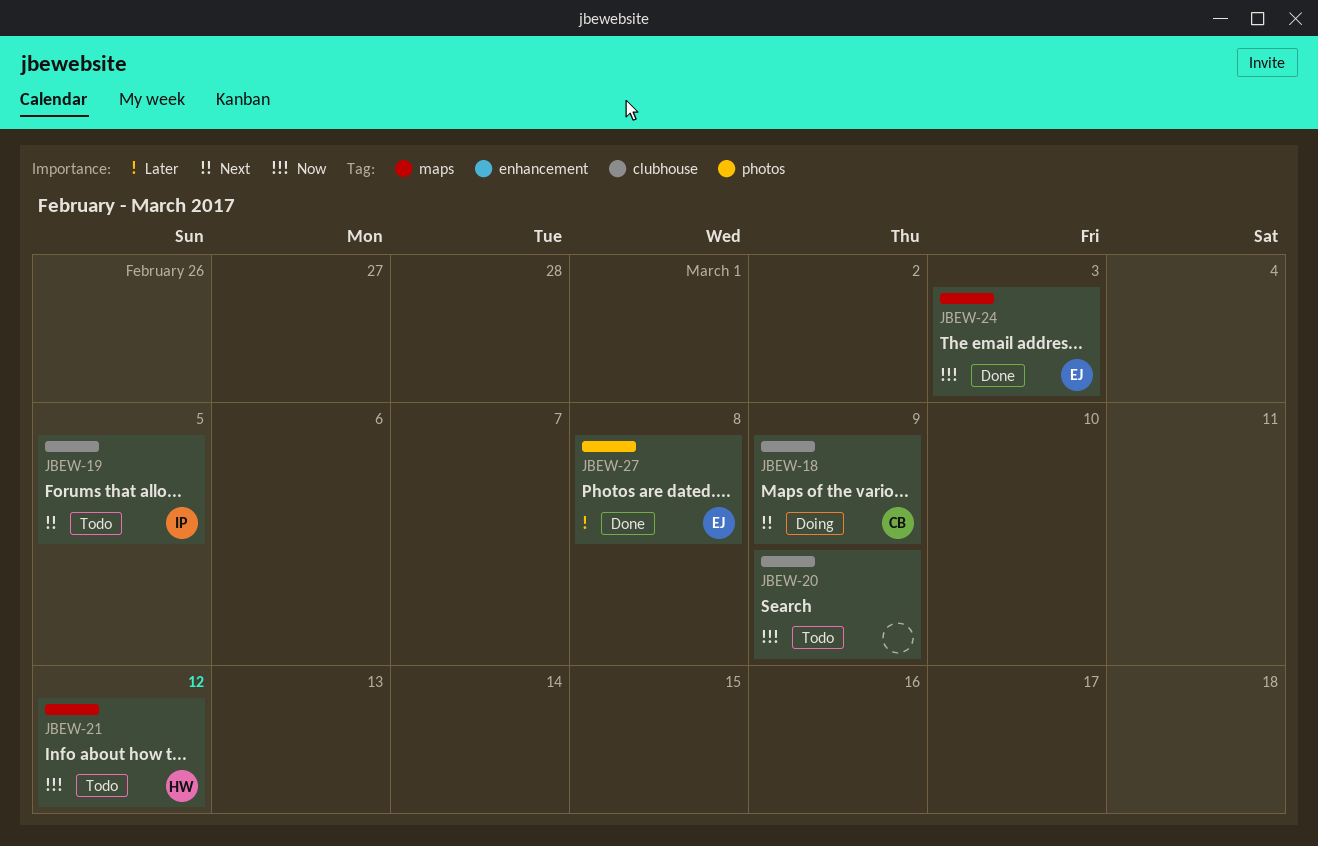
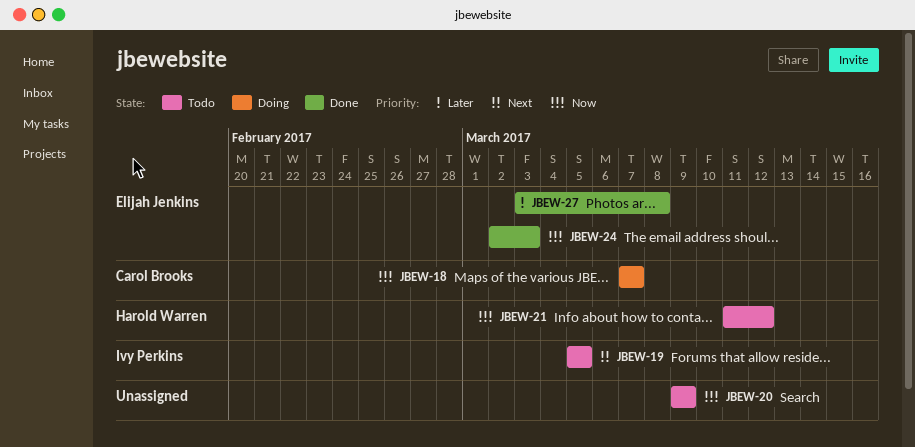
JBEW-18, priority: Next -> Now
JBEW-18, due: Mar 9 -> Mar 7

